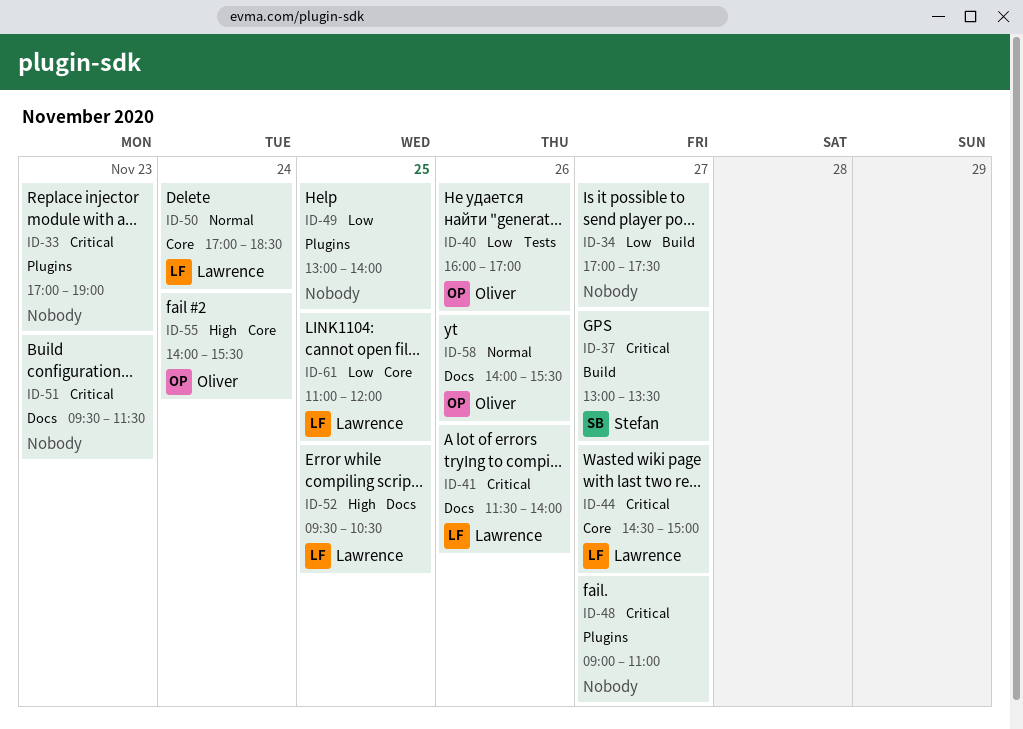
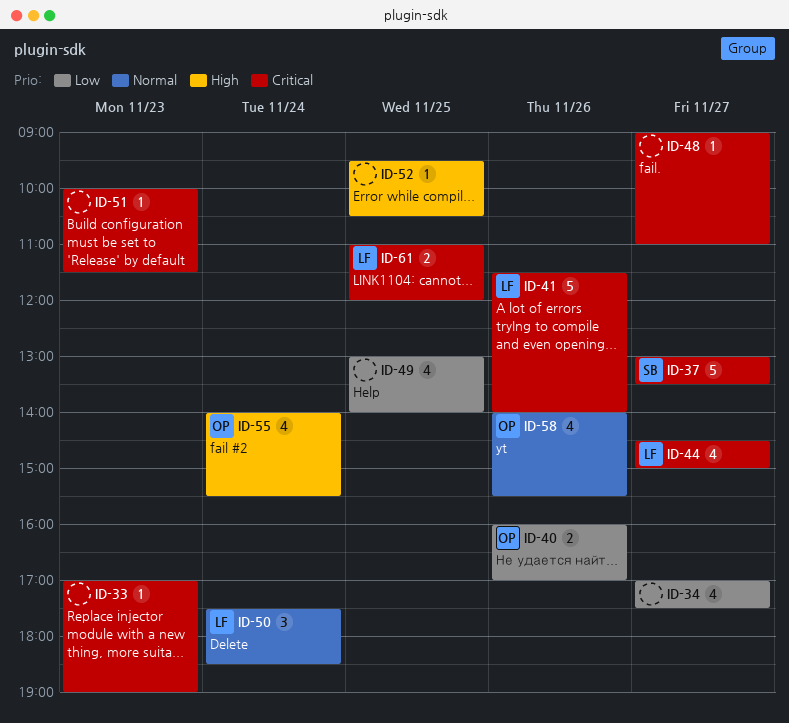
ID-50, begins: 17:00 -> 17:30
ID-51, begins: 09:30 -> 10:00
ID-52, owner: Lawrence -> none
ID-61, priority: Low -> Critical

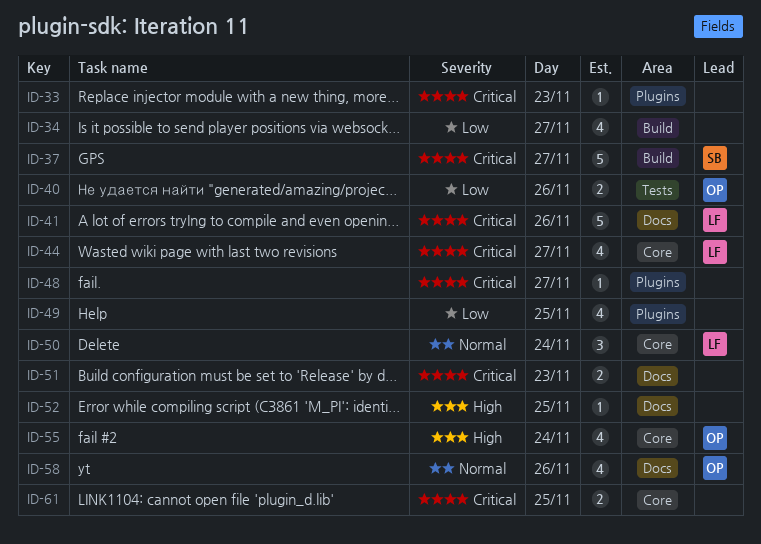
ID-51, estimate: 1 -> 2
ID-61, owner: LF -> none

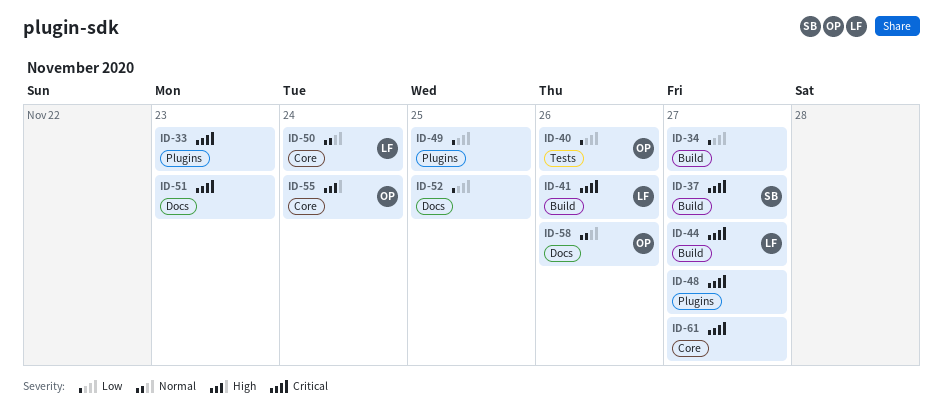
ID-41, label: Docs -> Build
ID-44, label: Core -> Build
ID-52, priority: High -> Low
ID-61, day: Nov 25 -> Nov 27

